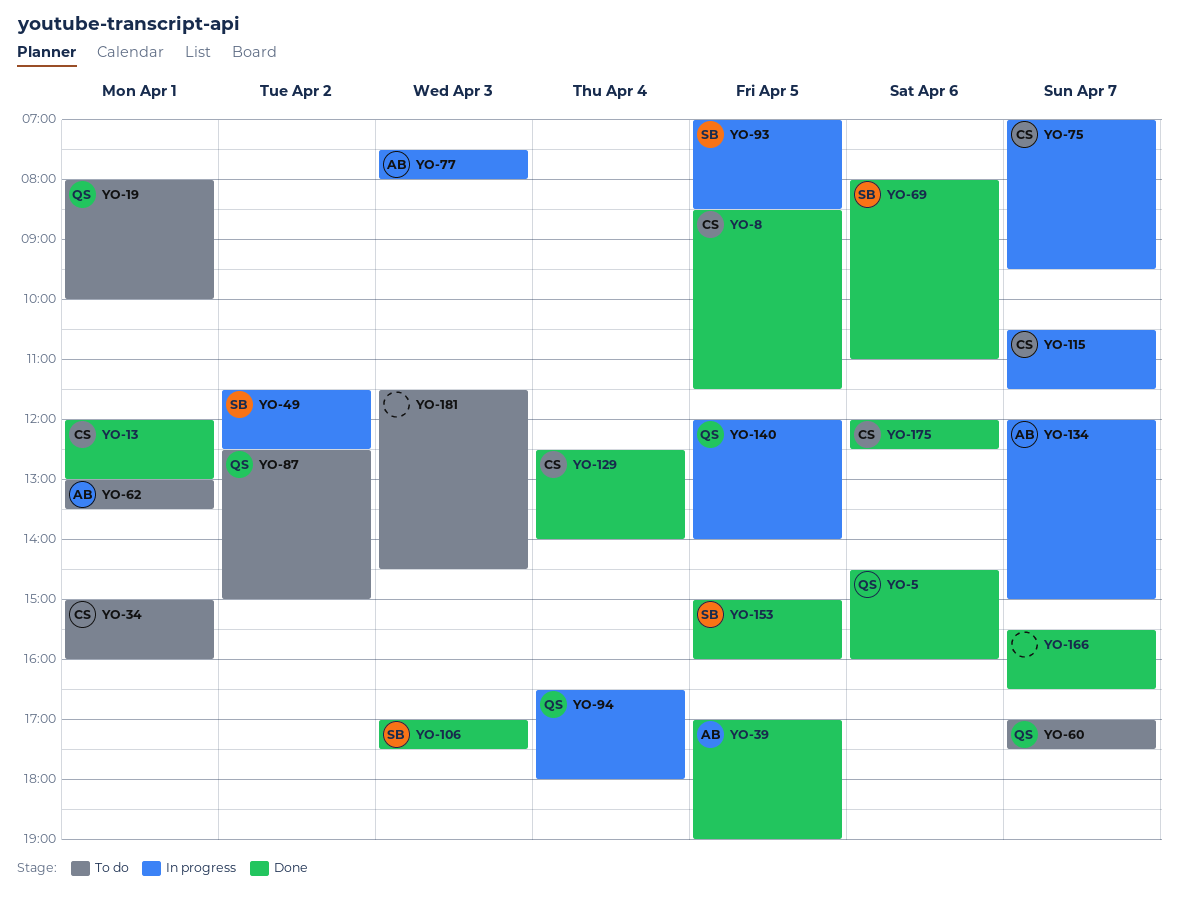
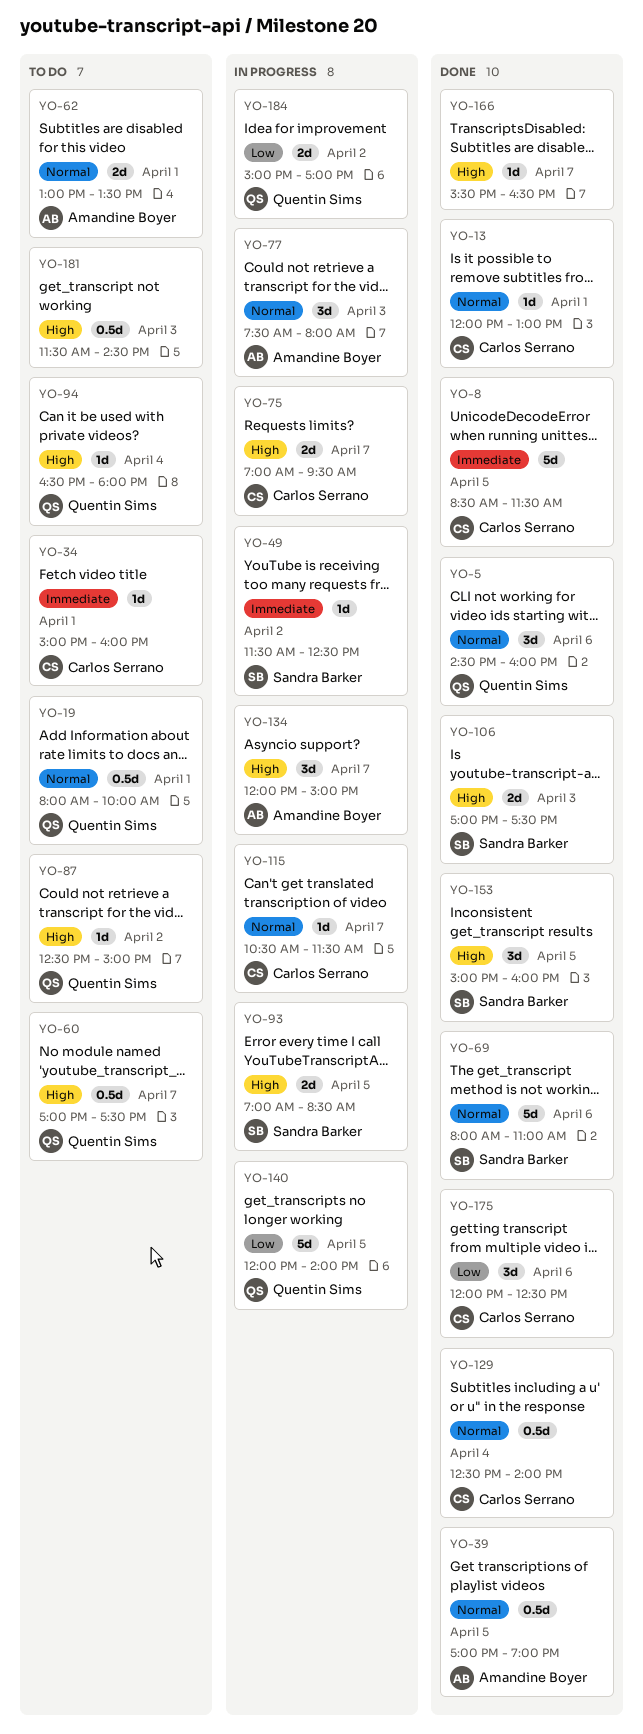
YO-94, status: In progress -> To do
YO-184: none -> present

